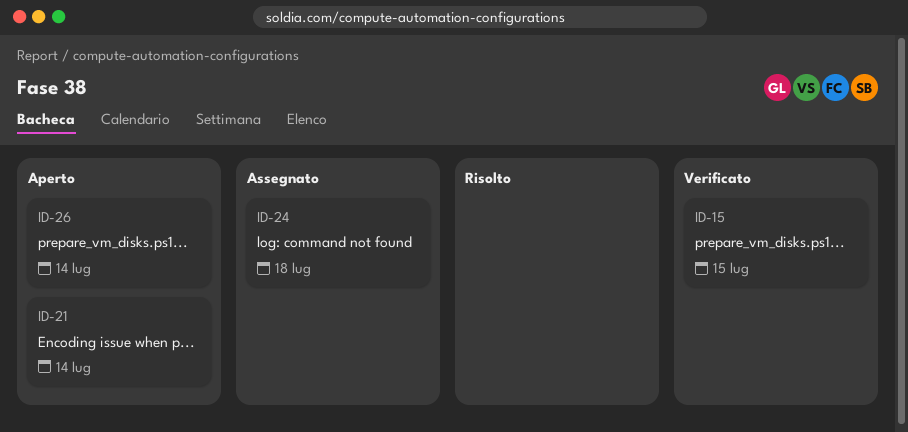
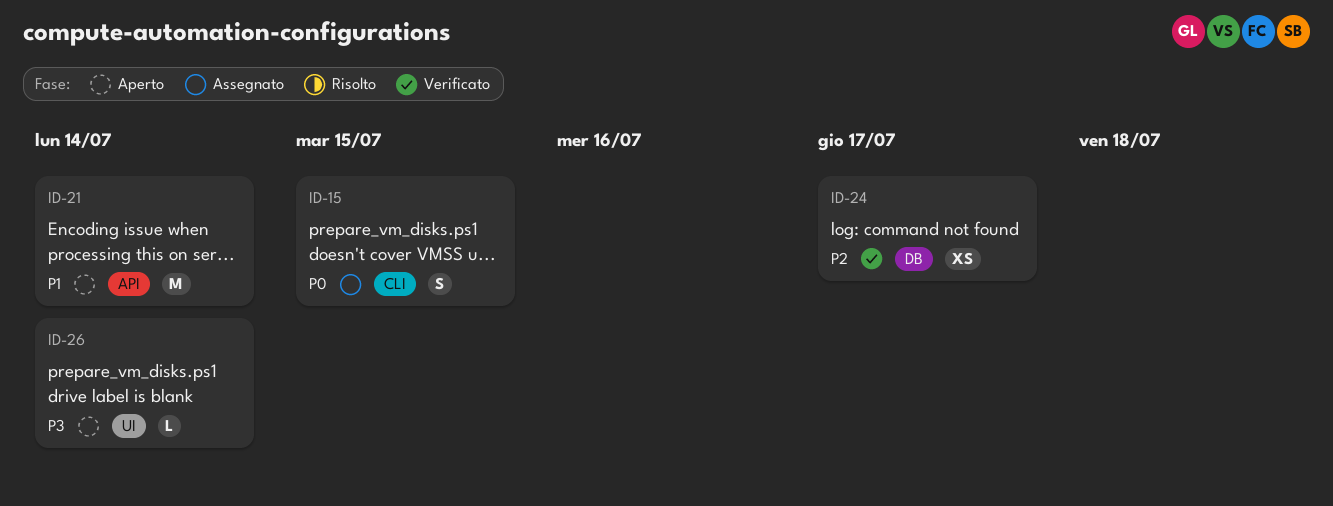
ID-15, status: Verificato -> Assegnato
ID-24, status: Assegnato -> Verificato
ID-24, due: Jul 18 -> Jul 17

